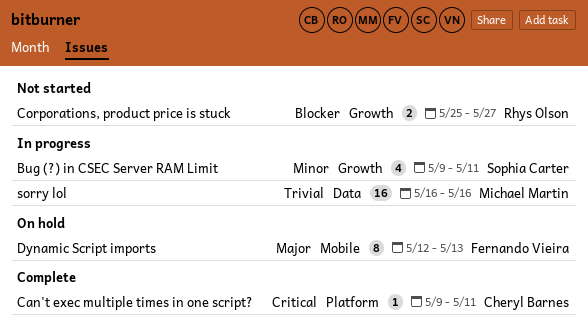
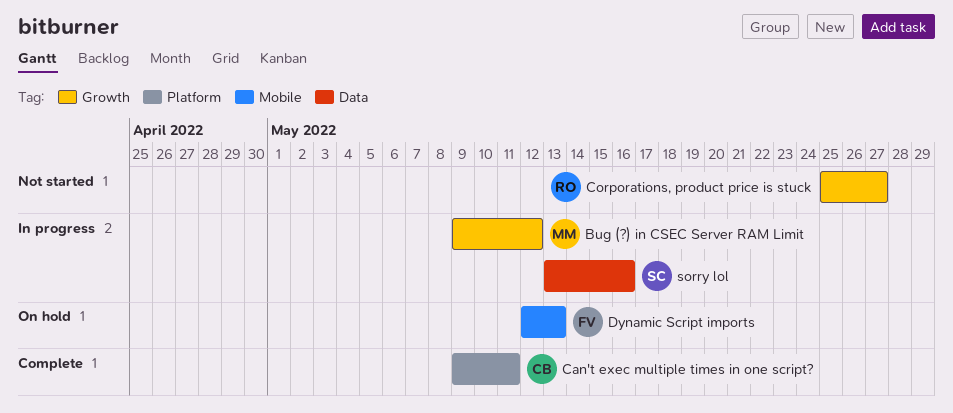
Bug (?) in CSEC Server RAM Limit, owner: Sophia Carter -> Michael Martin
Bug (?) in CSEC Server RAM Limit, due: May 11 -> May 12
sorry lol, owner: Michael Martin -> Sophia Carter
sorry lol, start: May 16 -> May 13

